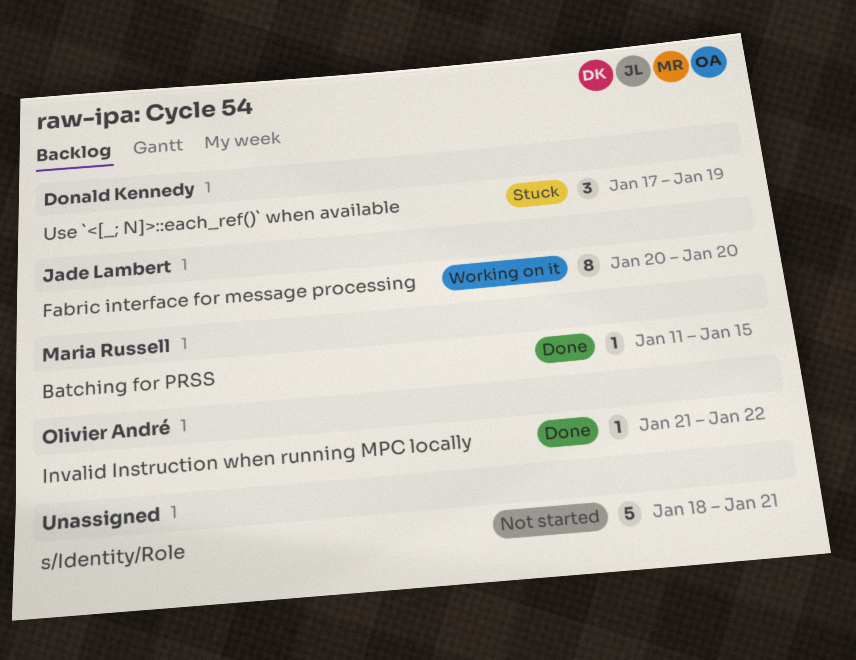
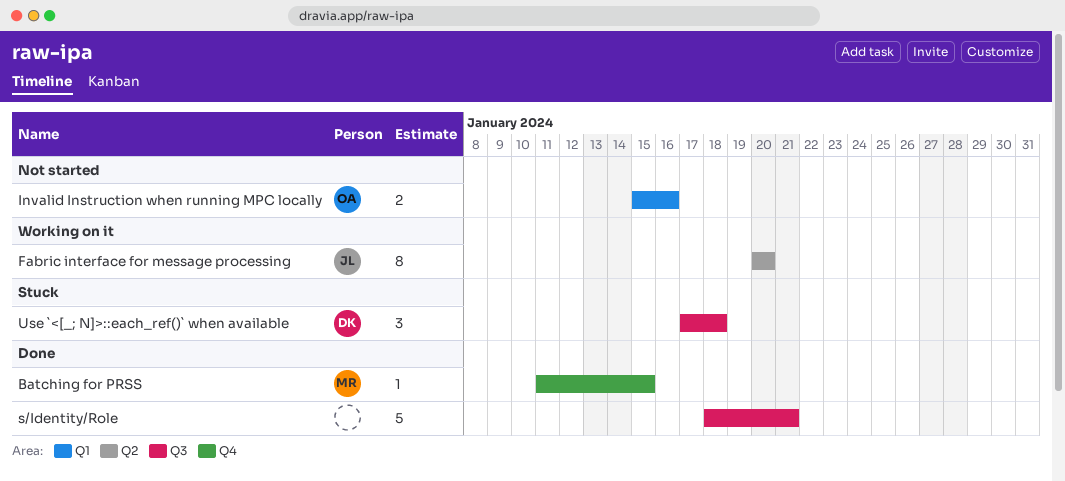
Invalid Instruction when running MPC locally, status: Done -> Not started
Invalid Instruction when running MPC locally, estimate: 1 -> 2
Invalid Instruction when running MPC locally, start: Jan 21 -> Jan 15
Invalid Instruction when running MPC locally, due: Jan 22 -> Jan 16
s/Identity/Role, status: Not started -> Done
Use `<[_; N]>::each_ref()` when available, due: Jan 19 -> Jan 18

